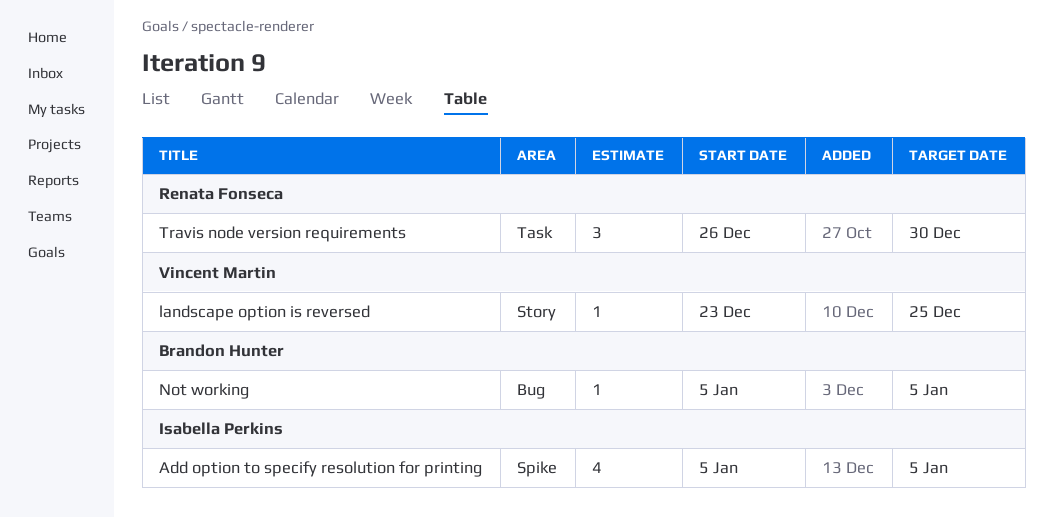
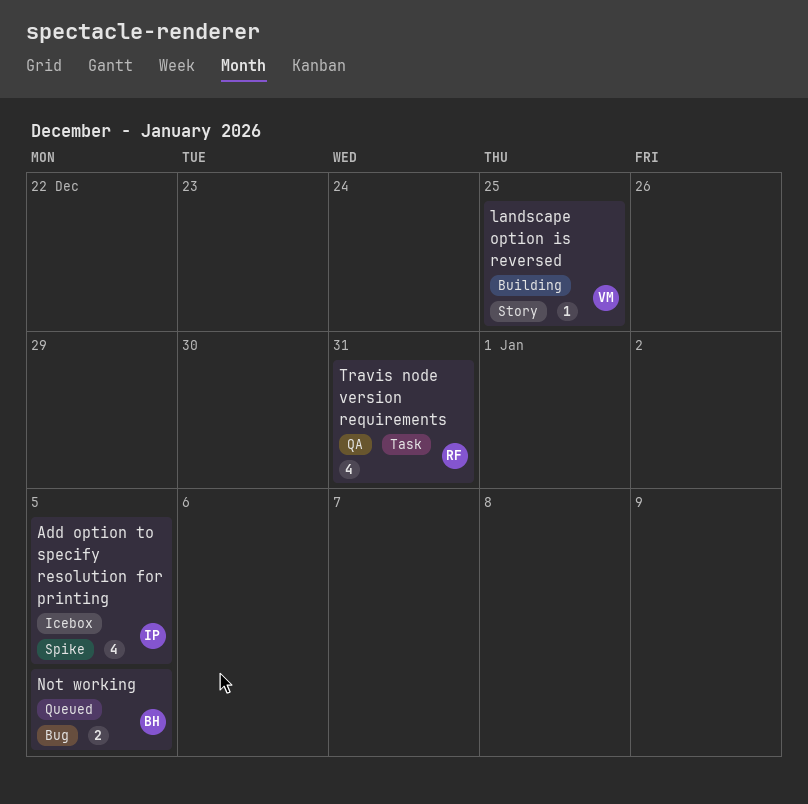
Not working, estimate: 1 -> 2
Travis node version requirements, estimate: 3 -> 4
Travis node version requirements, due: Dec 30 -> Dec 31

